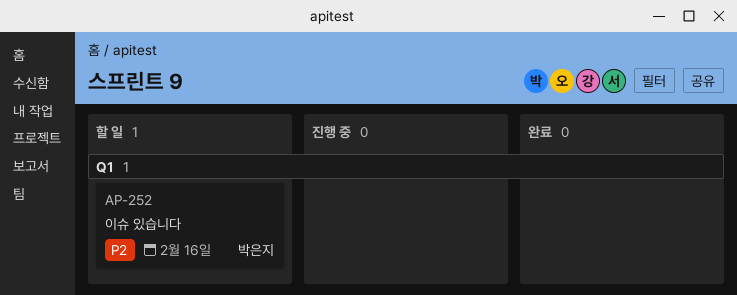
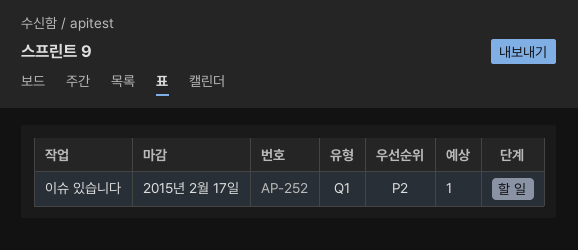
AP-252, due: Feb 16 -> Feb 17

